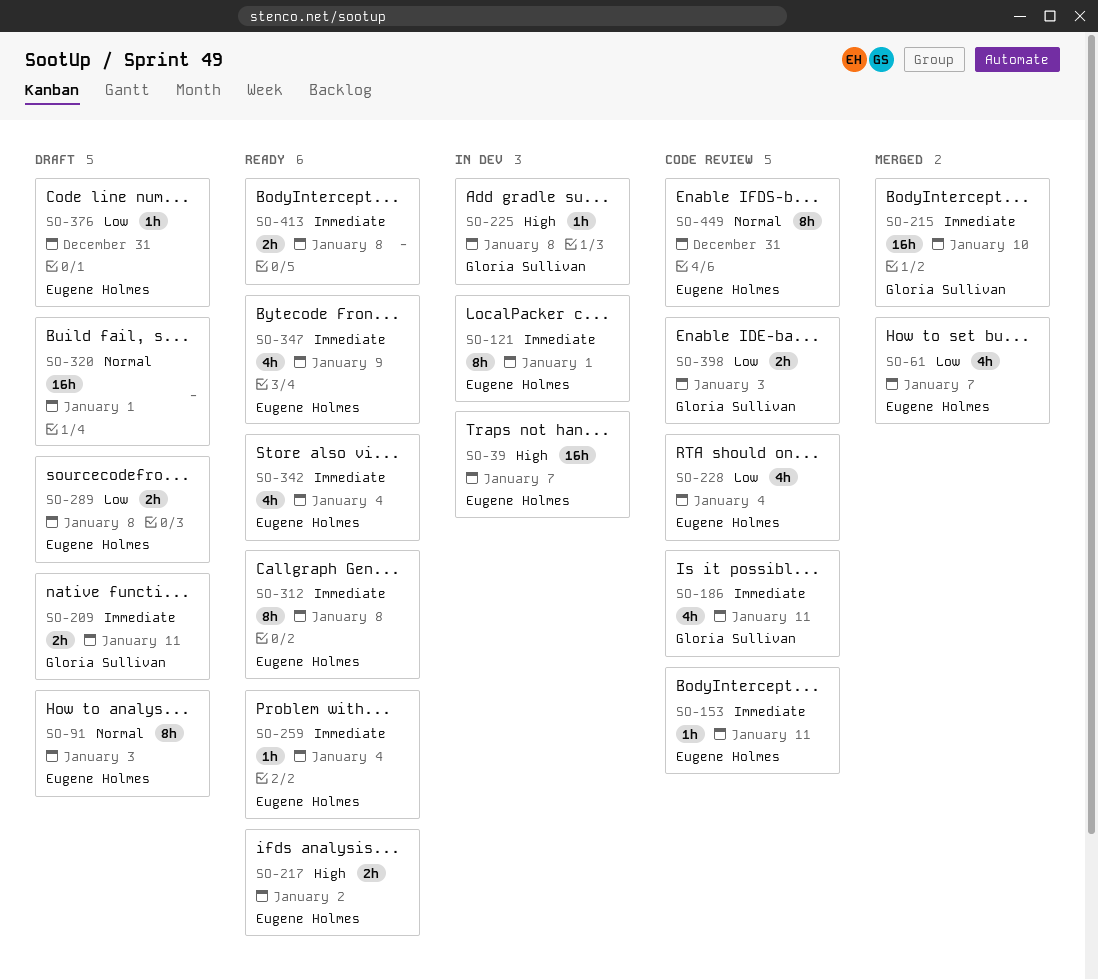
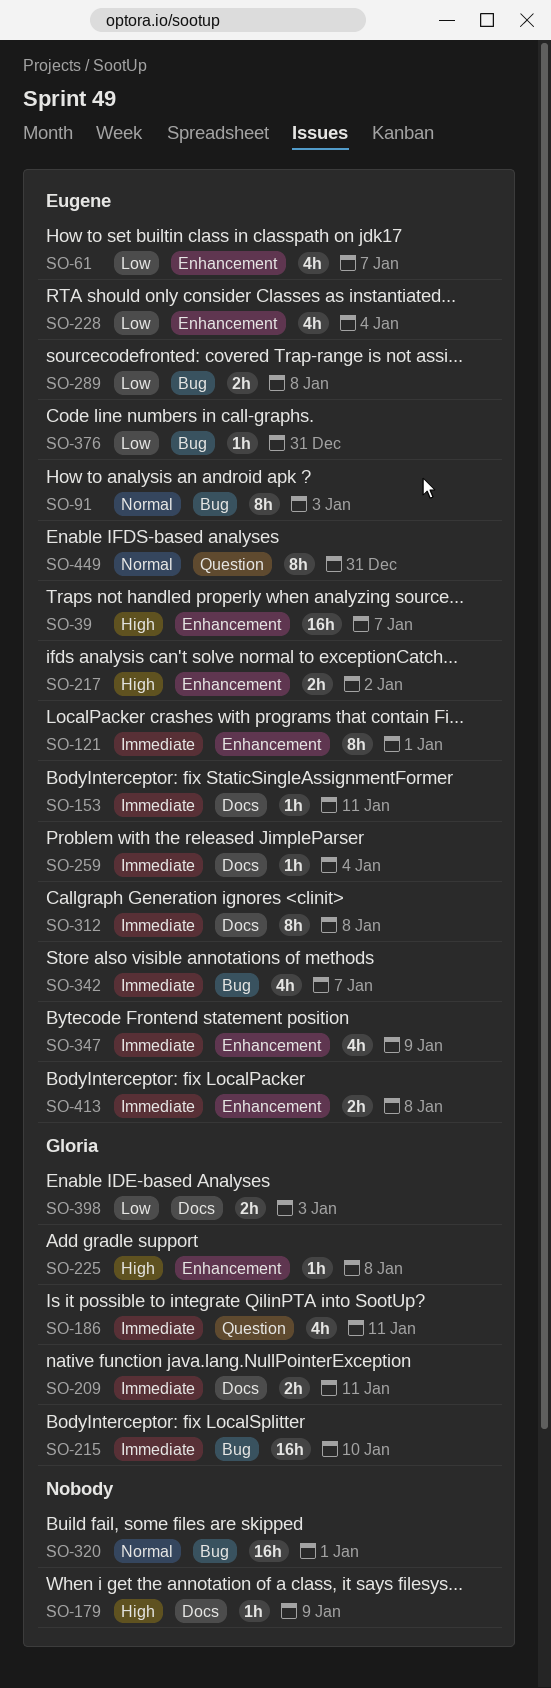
SO-179: none -> present
SO-342, due: Jan 4 -> Jan 7
SO-413, owner: none -> Eugene Holmes

